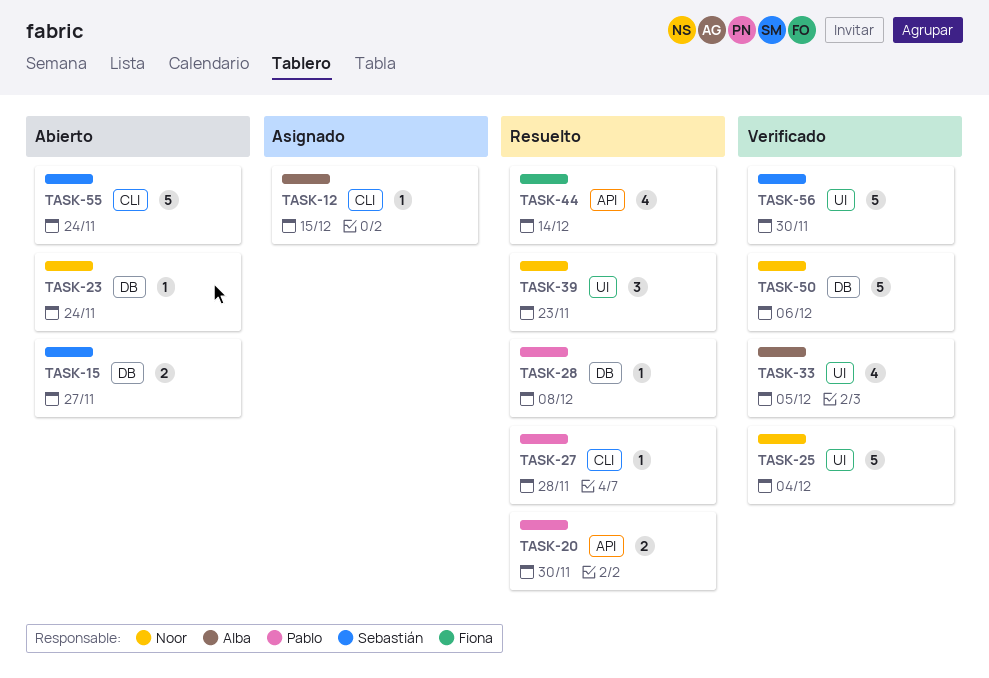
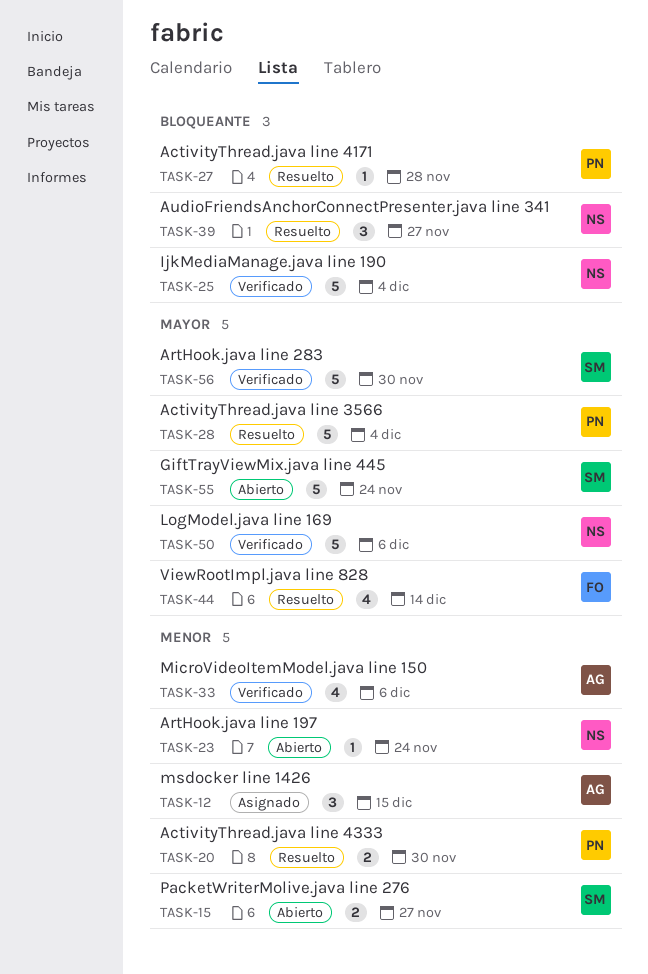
TASK-12, estimate: 1 -> 3
TASK-28, estimate: 1 -> 5
TASK-28, due: Dec 8 -> Dec 4
TASK-33, due: Dec 5 -> Dec 6
TASK-39, due: Nov 23 -> Nov 27

